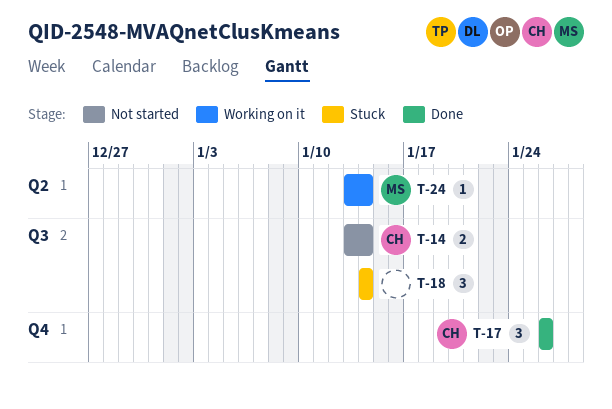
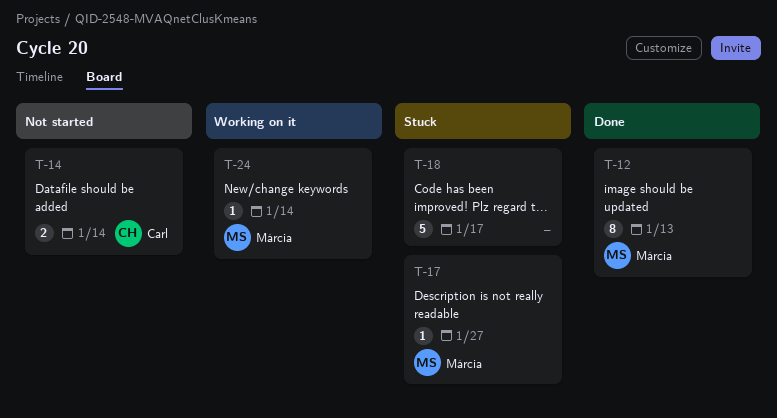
T-12: none -> present
T-17, status: Done -> Stuck
T-17, owner: Carl -> Márcia
T-17, estimate: 3 -> 1
T-17, due: Jan 26 -> Jan 27
T-18, estimate: 3 -> 5
T-18, due: Jan 14 -> Jan 17

